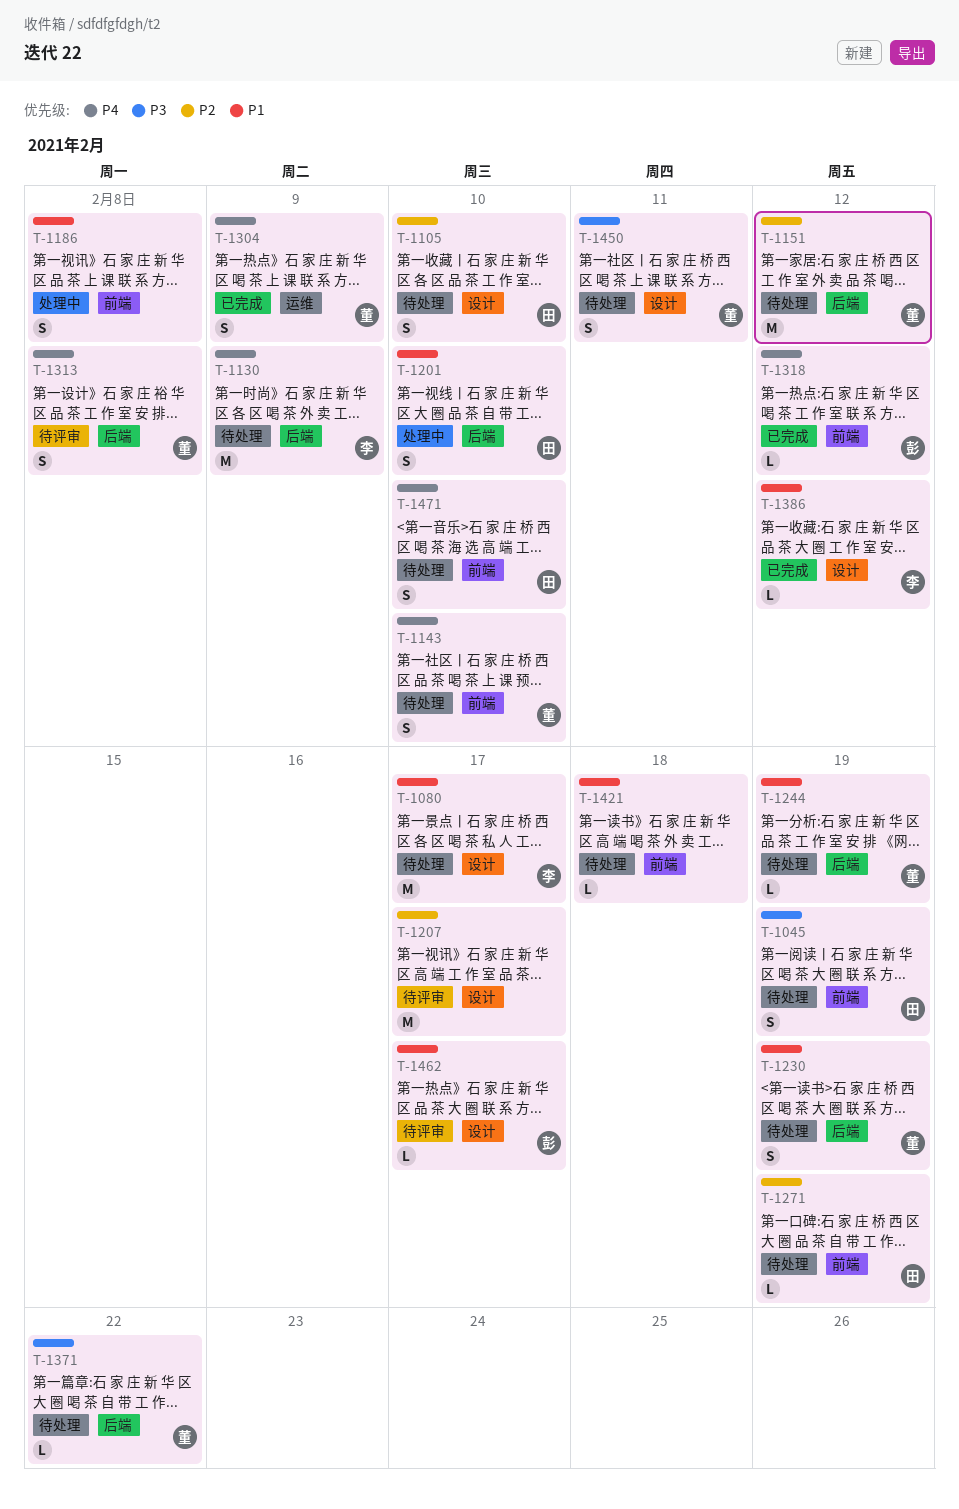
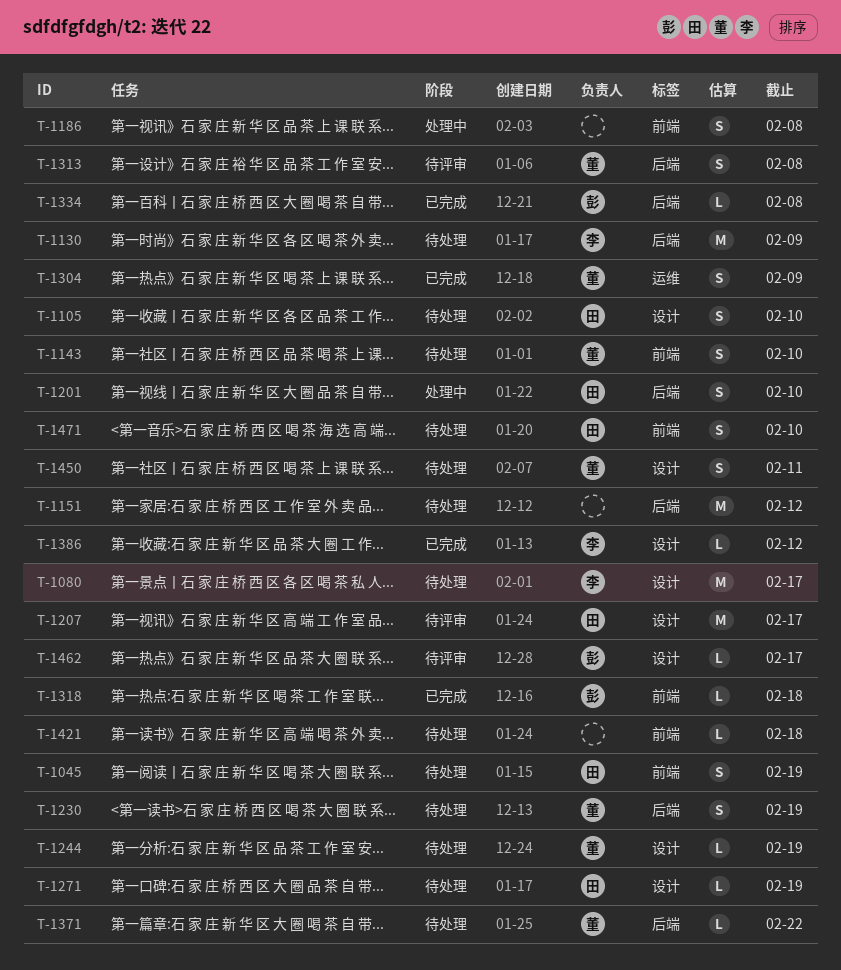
T-1151, owner: 董 -> none
T-1207, owner: none -> 田
T-1244, label: 后端 -> 设计
T-1271, label: 前端 -> 设计
T-1318, due: Feb 12 -> Feb 18
T-1334: none -> present

